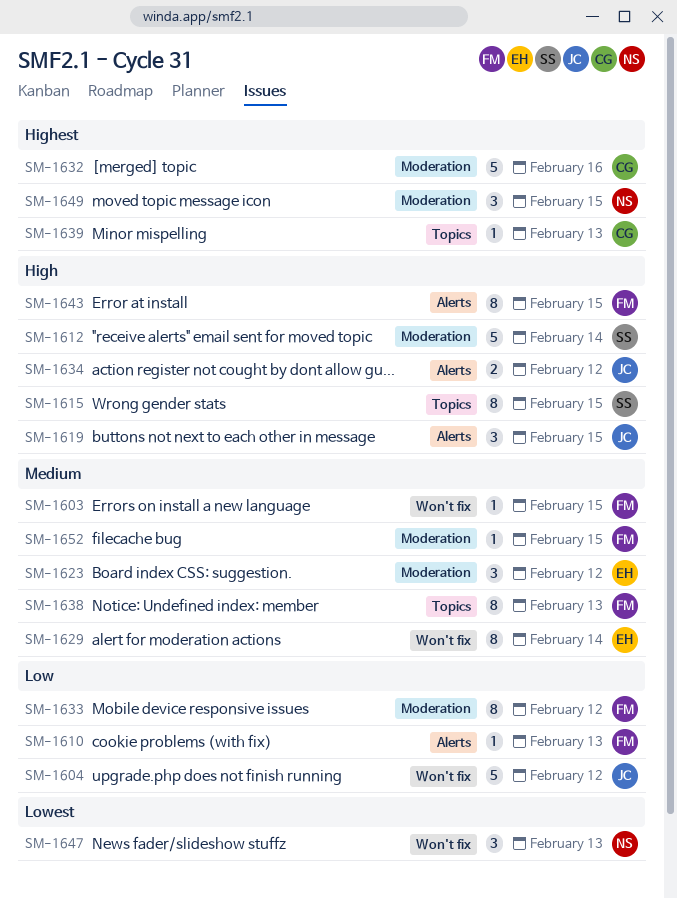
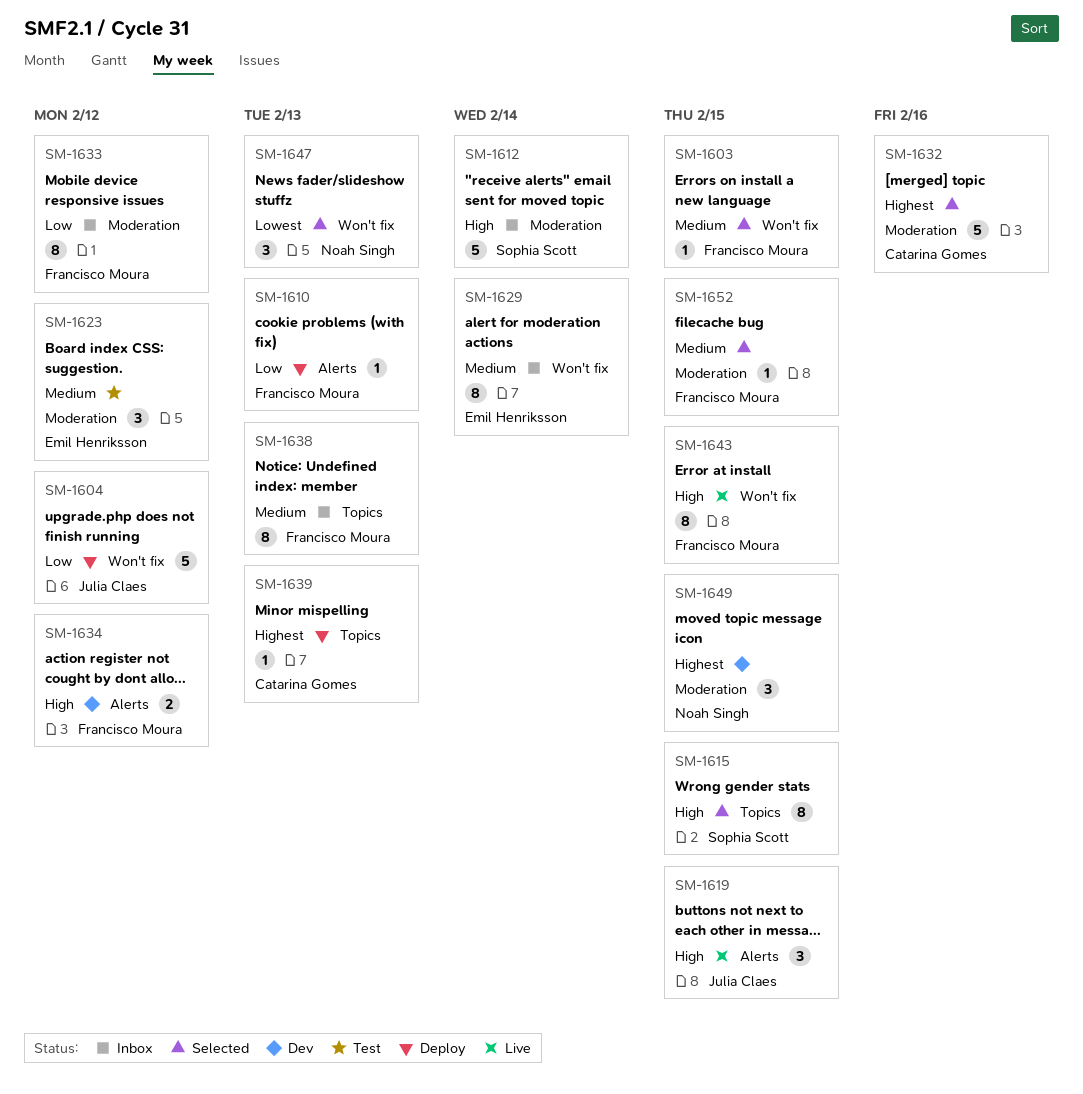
SM-1634, owner: Julia Claes -> Francisco Moura
SM-1643, label: Alerts -> Won't fix

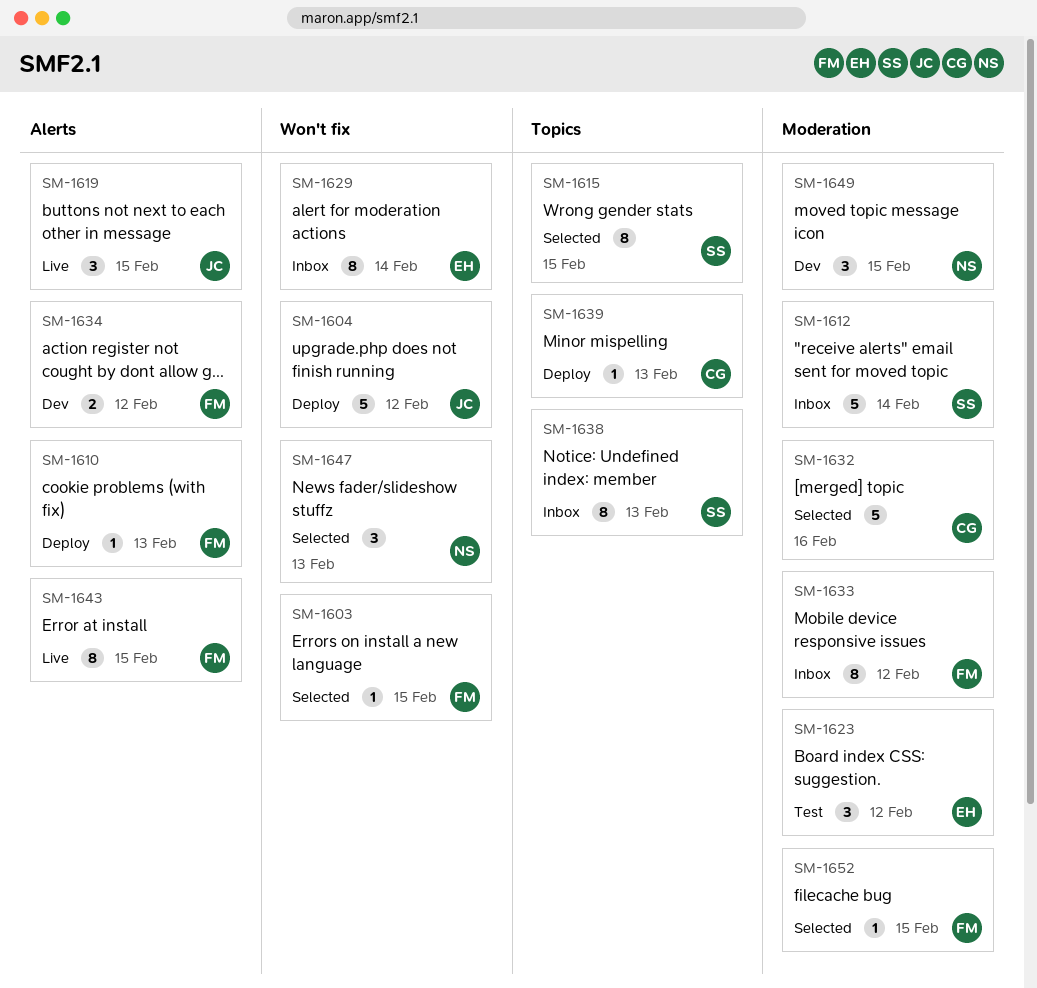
SM-1638, owner: Francisco Moura -> Sophia Scott
SM-1643, label: Won't fix -> Alerts

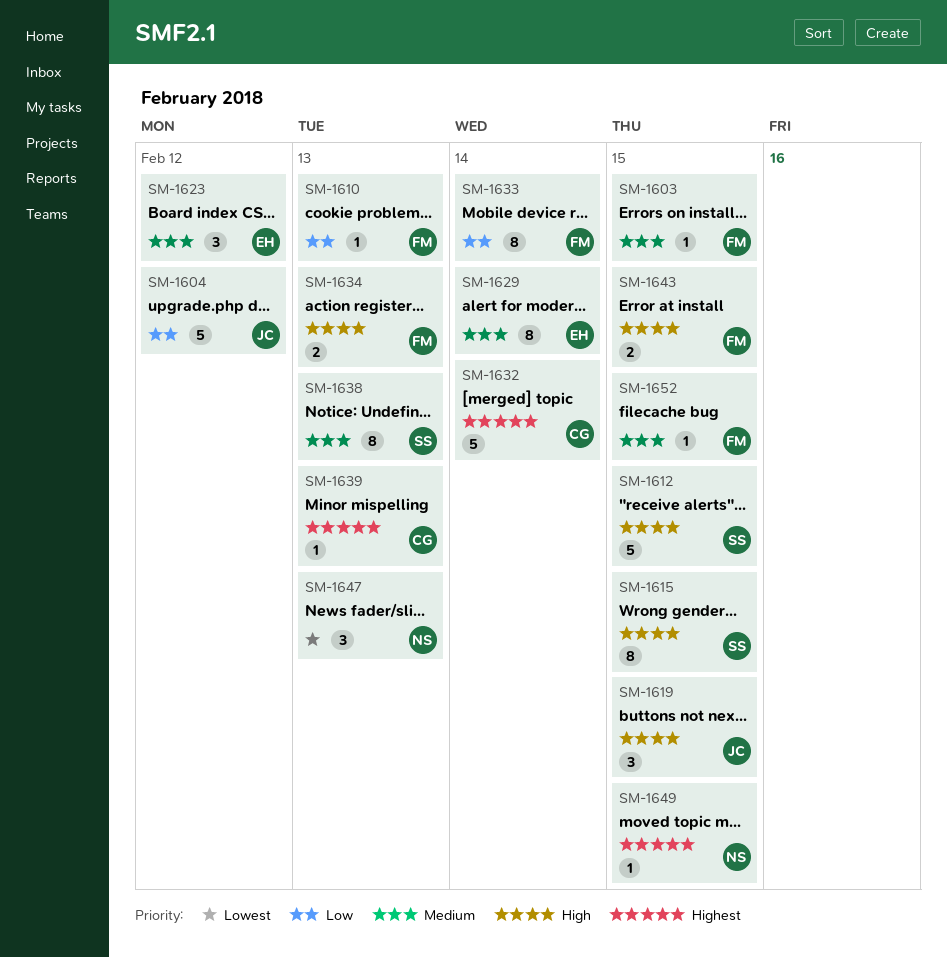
SM-1612, due: Feb 14 -> Feb 15
SM-1632, due: Feb 16 -> Feb 14
SM-1633, due: Feb 12 -> Feb 14
SM-1634, due: Feb 12 -> Feb 13
SM-1643, estimate: 8 -> 2
SM-1649, estimate: 3 -> 1

